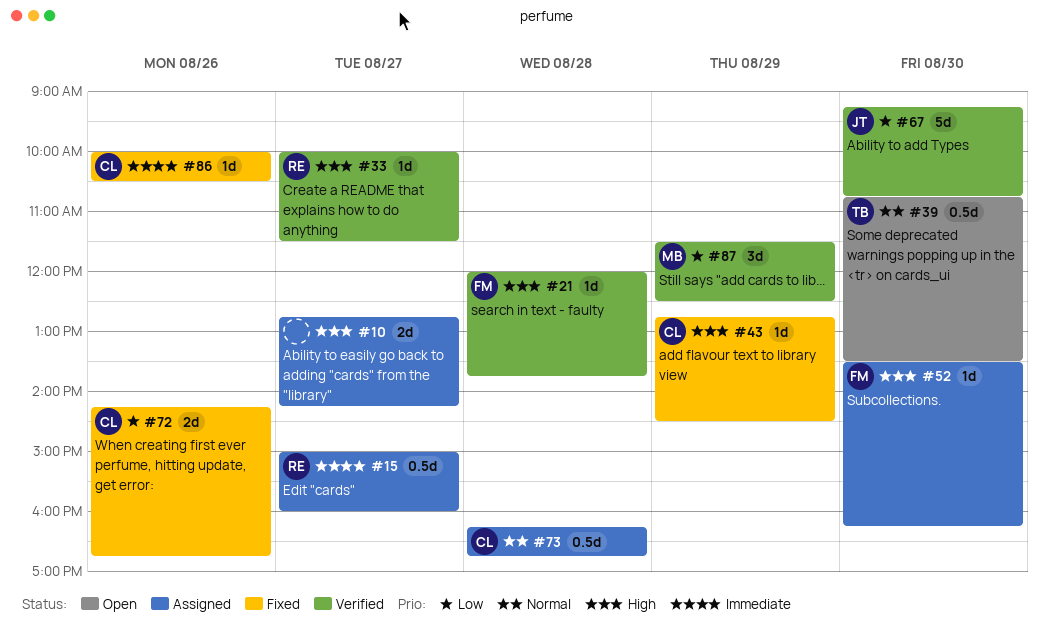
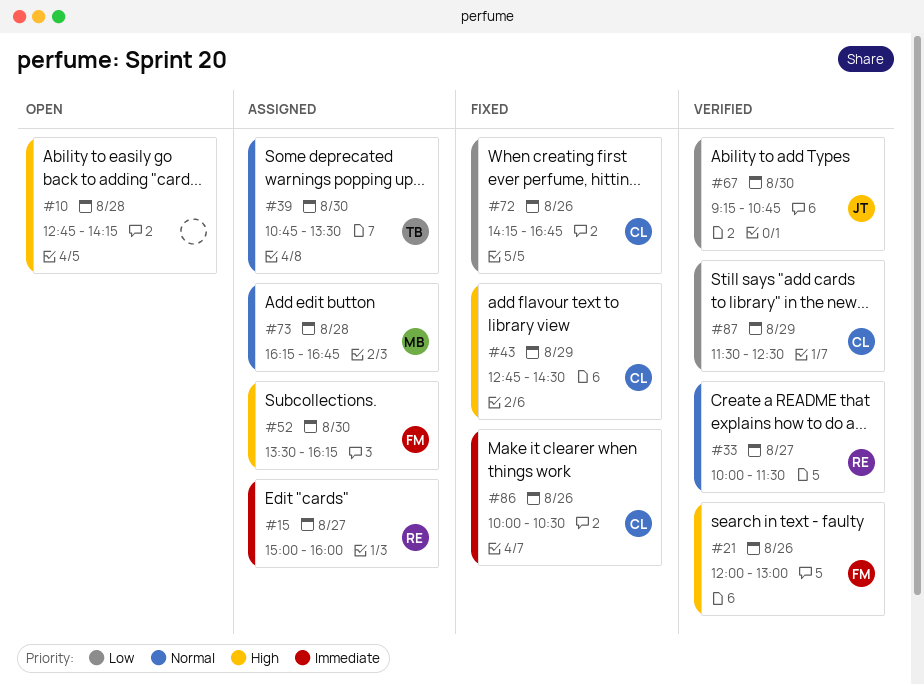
#10, status: Assigned -> Open
#10, day: Aug 27 -> Aug 28
#21, day: Aug 28 -> Aug 26
#21, ends: 13:45 -> 13:00
#33, priority: High -> Normal
#39, status: Open -> Assigned
#73, owner: CL -> MB
#87, owner: MB -> CL

